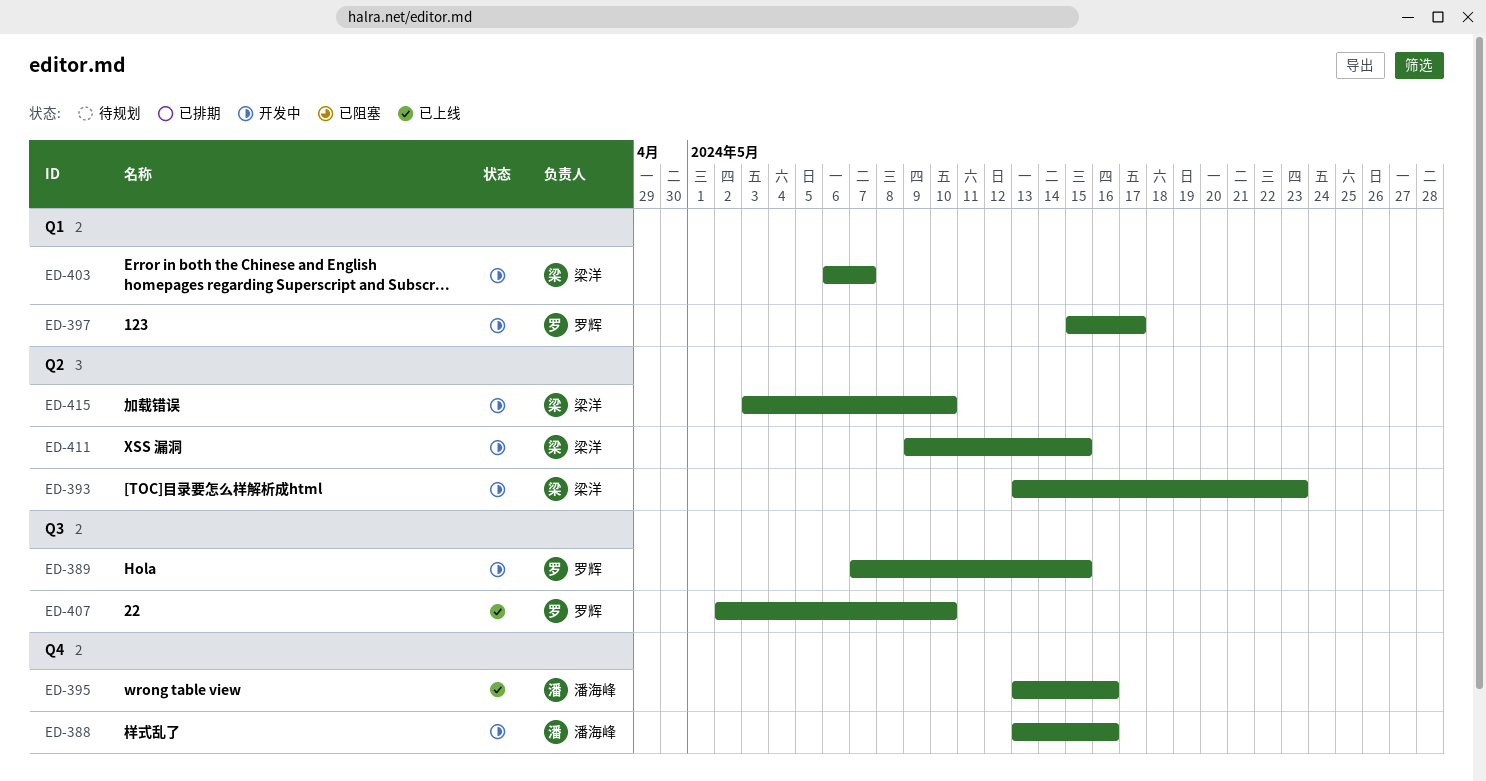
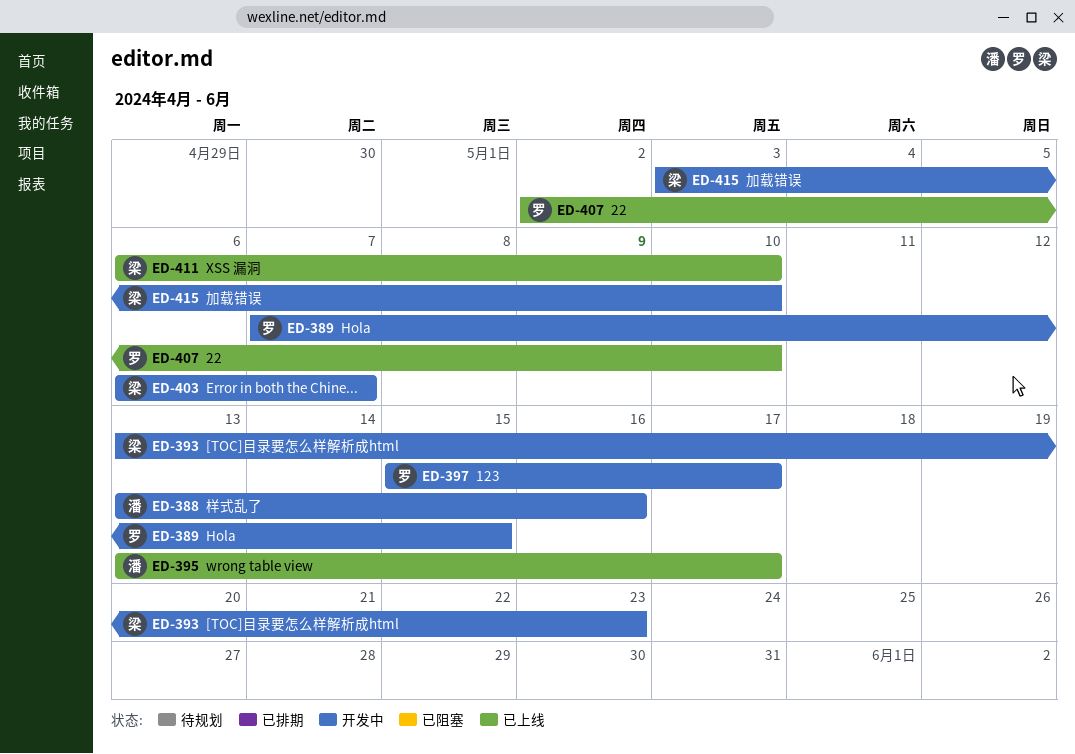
ED-395, due: May 16 -> May 17
ED-411, status: 开发中 -> 已上线
ED-411, start: May 9 -> May 6
ED-411, due: May 15 -> May 10

